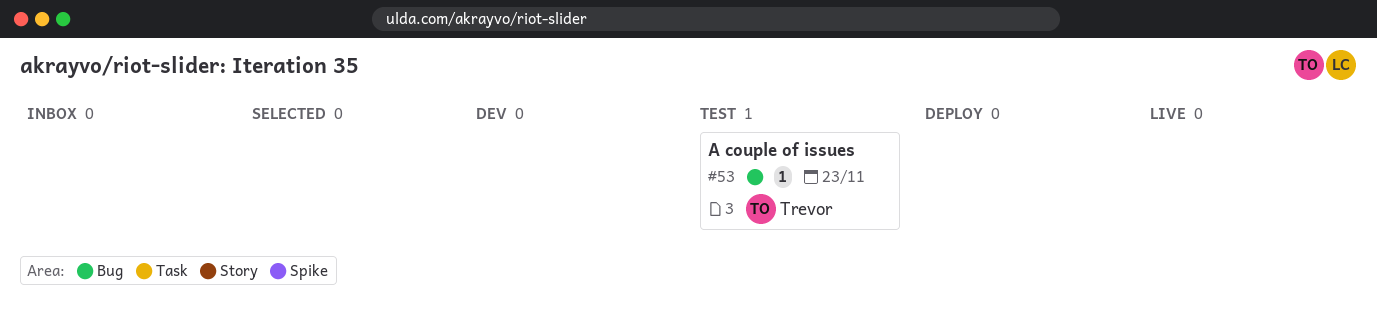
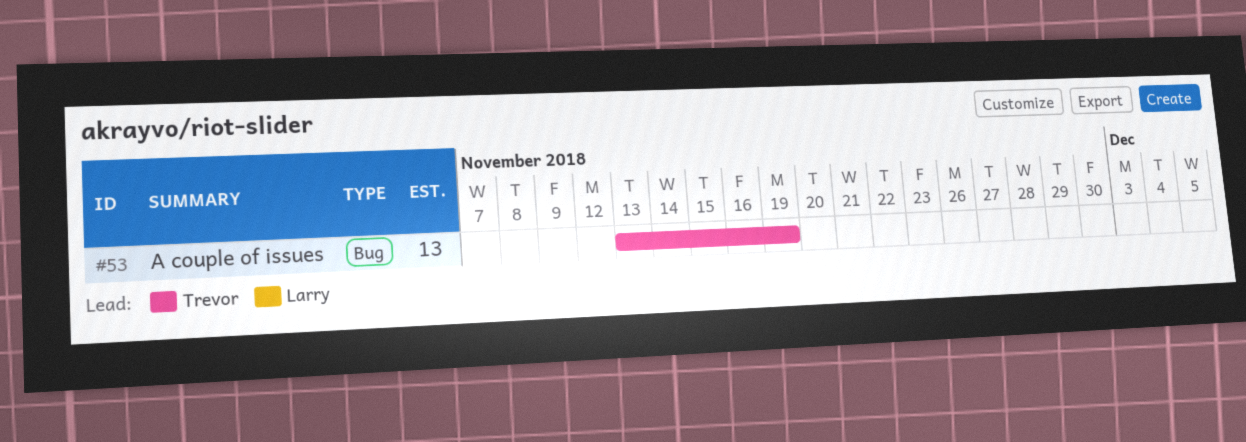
#53, estimate: 1 -> 13
#53, due: Nov 23 -> Nov 19

